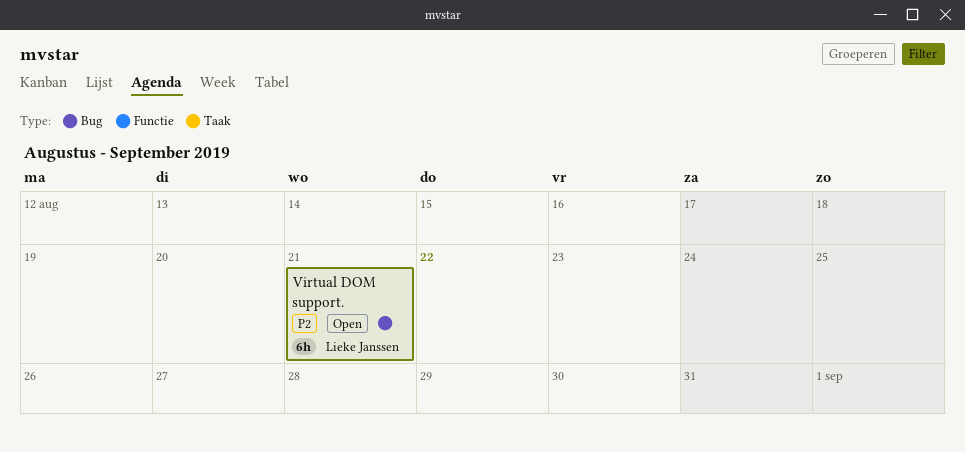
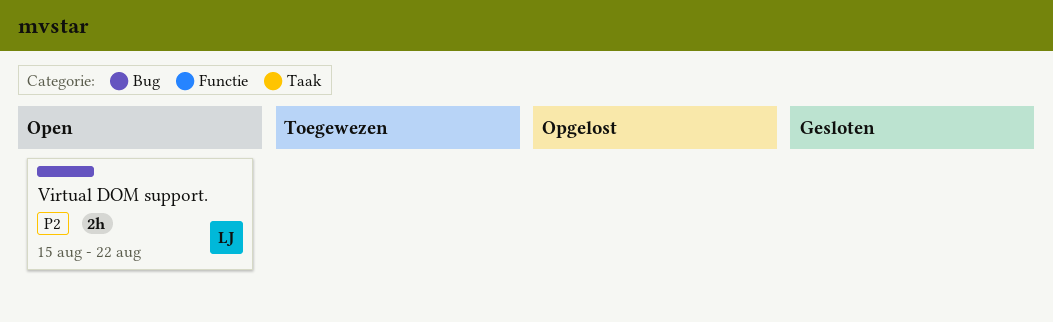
Virtual DOM support., estimate: 6h -> 2h
Virtual DOM support., due: Aug 21 -> Aug 22

